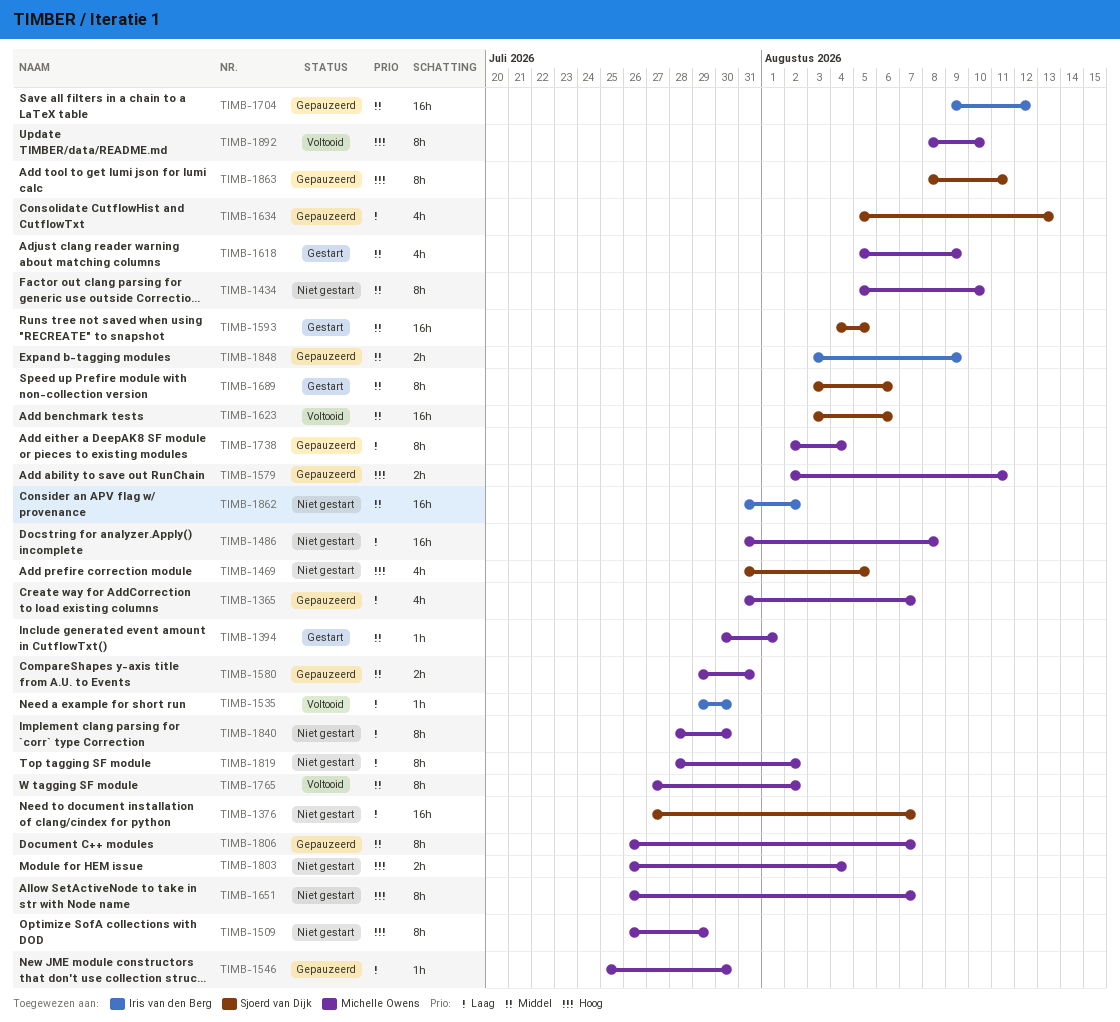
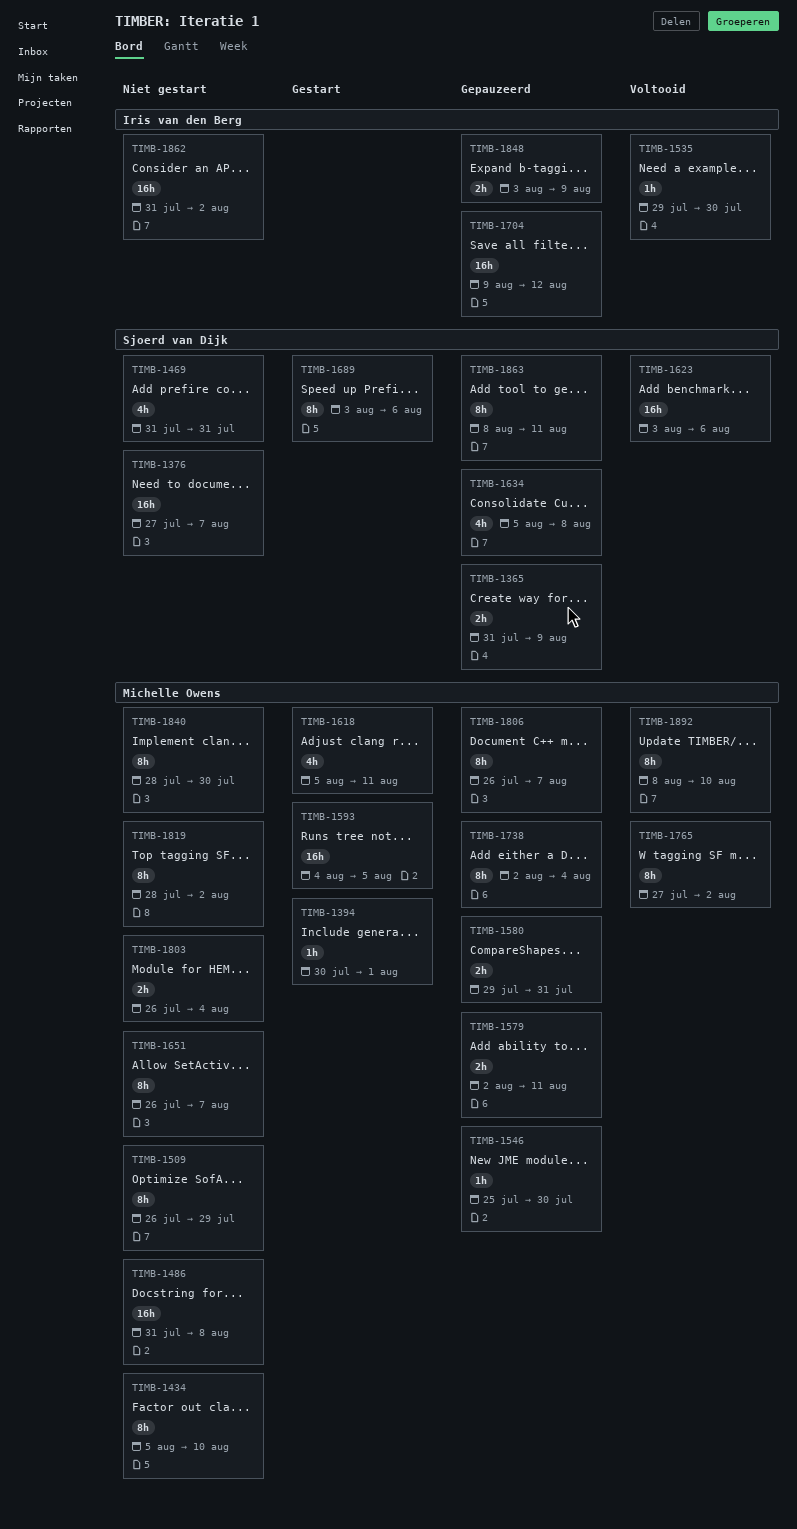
TIMB-1365, owner: Michelle Owens -> Sjoerd van Dijk
TIMB-1365, estimate: 4h -> 2h
TIMB-1365, due: Aug 7 -> Aug 9
TIMB-1469, due: Aug 5 -> Jul 31
TIMB-1593, owner: Sjoerd van Dijk -> Michelle Owens
TIMB-1618, due: Aug 9 -> Aug 11
TIMB-1634, due: Aug 13 -> Aug 8

